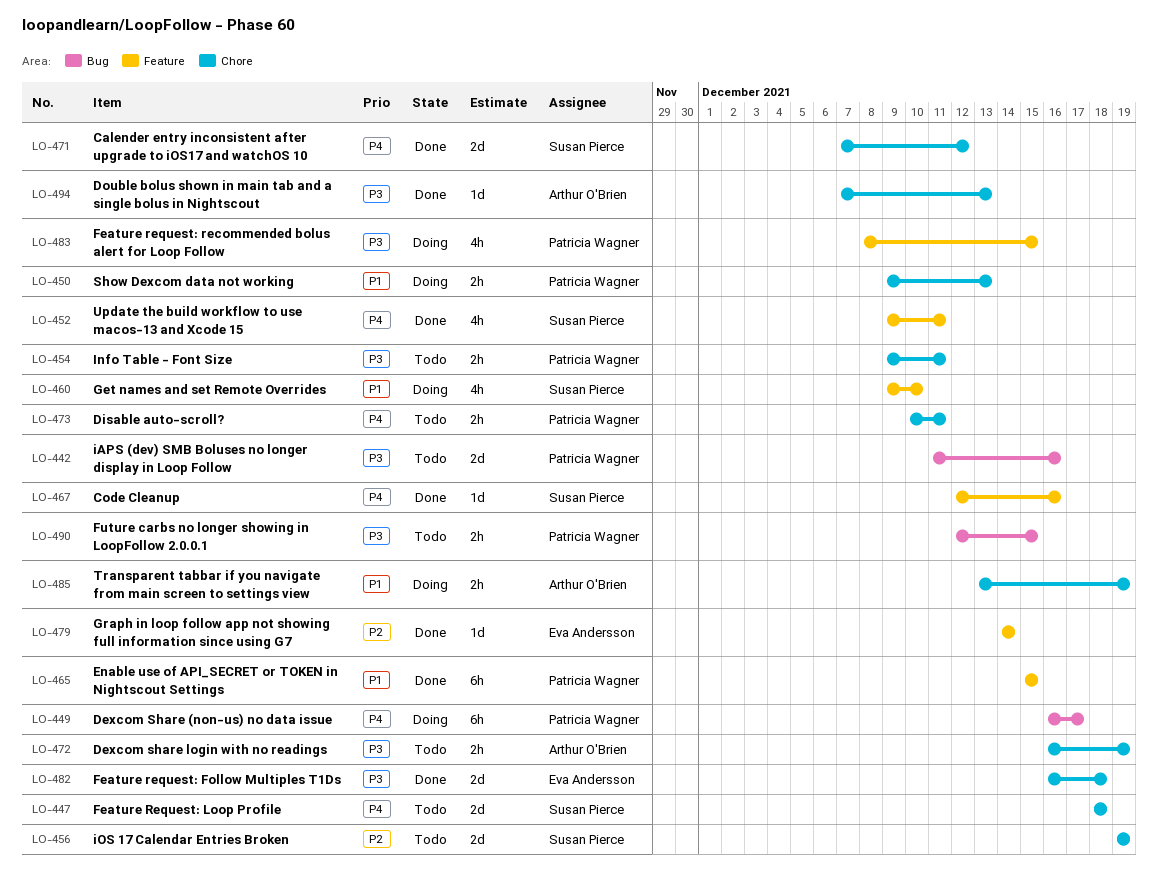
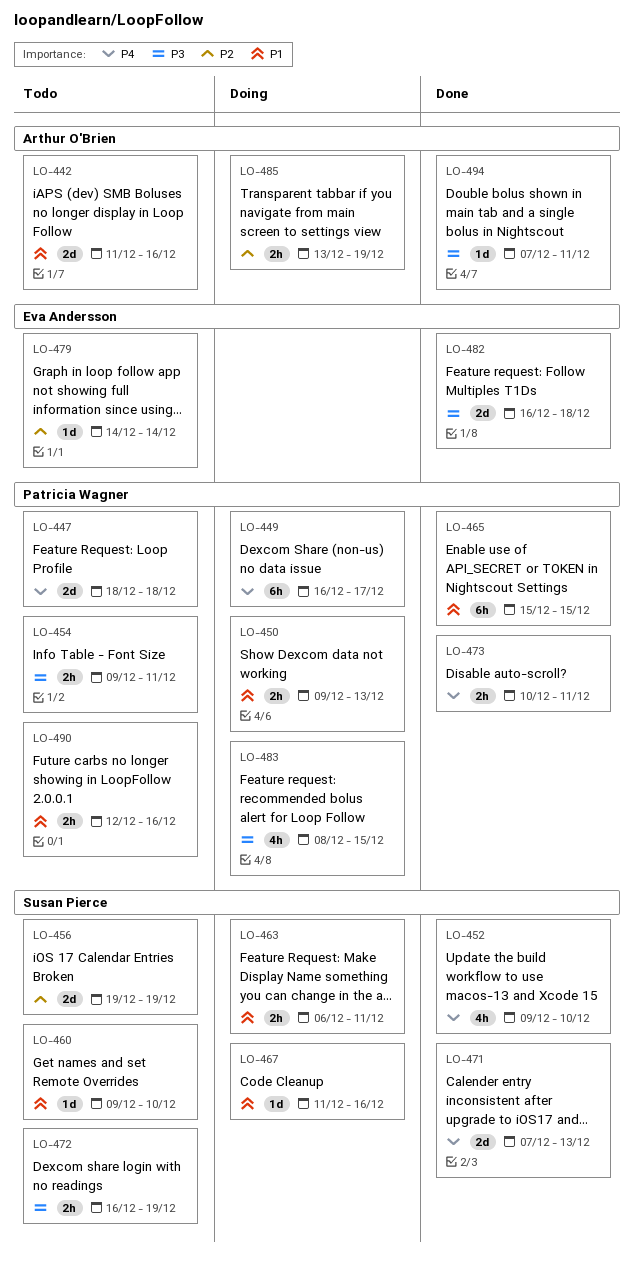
LO-442, owner: Patricia Wagner -> Arthur O'Brien
LO-442, priority: P3 -> P1
LO-447, owner: Susan Pierce -> Patricia Wagner
LO-452, due: Dec 11 -> Dec 10
LO-460, status: Doing -> Todo
LO-460, estimate: 4h -> 1d
LO-463: none -> present
LO-467, status: Done -> Doing
LO-467, priority: P4 -> P1
LO-467, start: Dec 12 -> Dec 11
LO-471, due: Dec 12 -> Dec 13
LO-472, owner: Arthur O'Brien -> Susan Pierce
LO-473, status: Todo -> Done
LO-479, status: Done -> Todo
LO-485, priority: P1 -> P2
LO-490, priority: P3 -> P1
LO-490, due: Dec 15 -> Dec 16
LO-494, due: Dec 13 -> Dec 11

